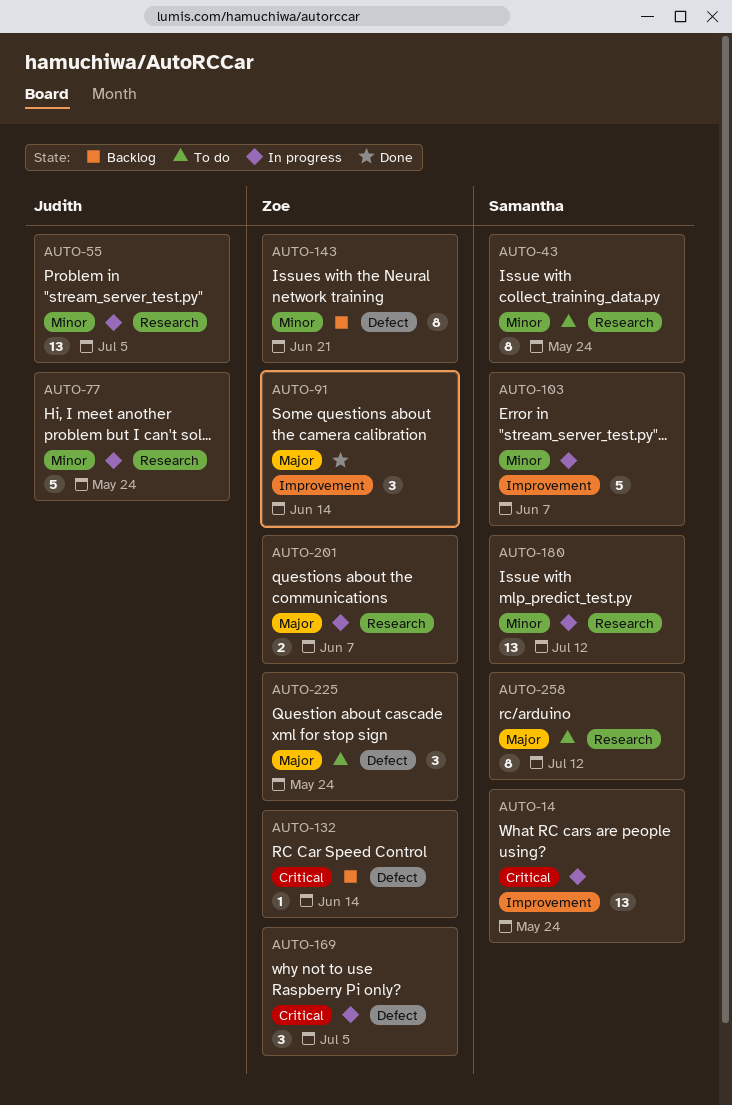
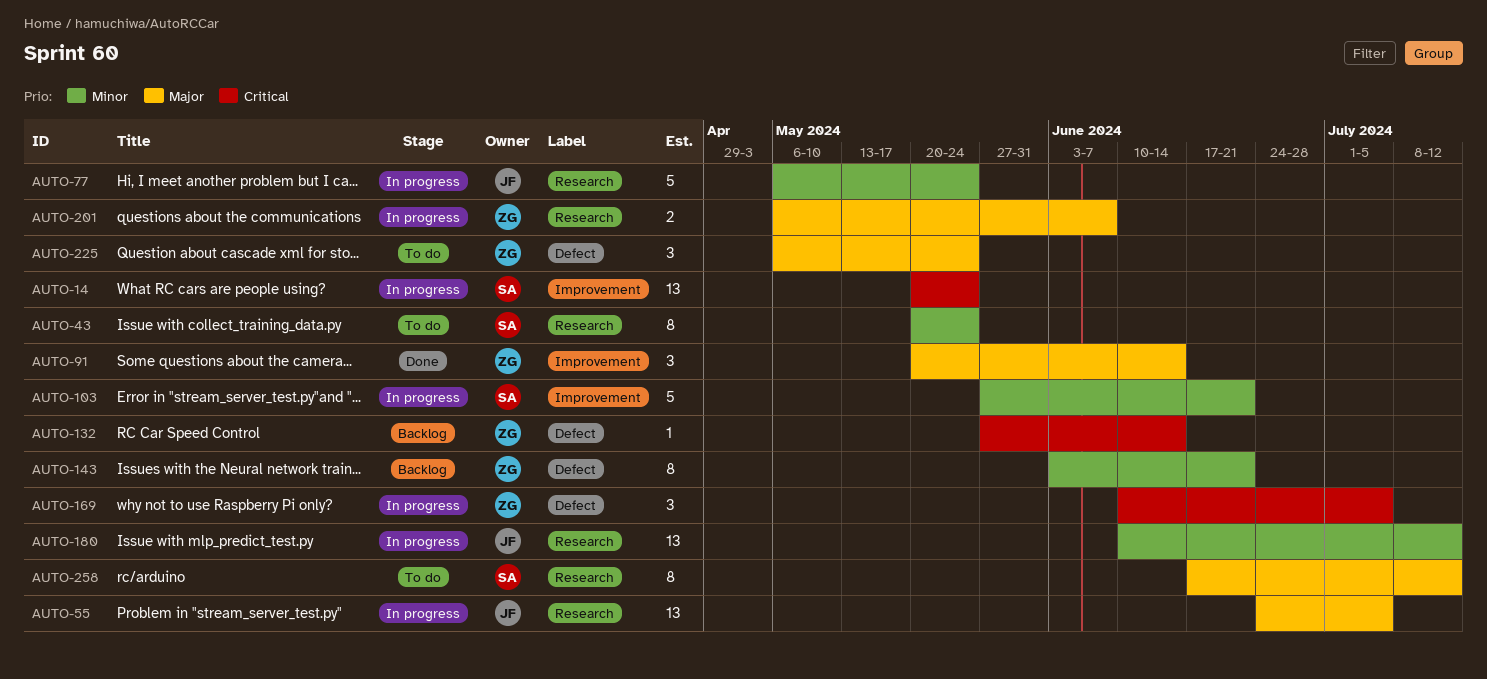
AUTO-55, priority: Minor -> Major
AUTO-103, due: Jun 7 -> Jun 21
AUTO-180, owner: Samantha -> Judith

